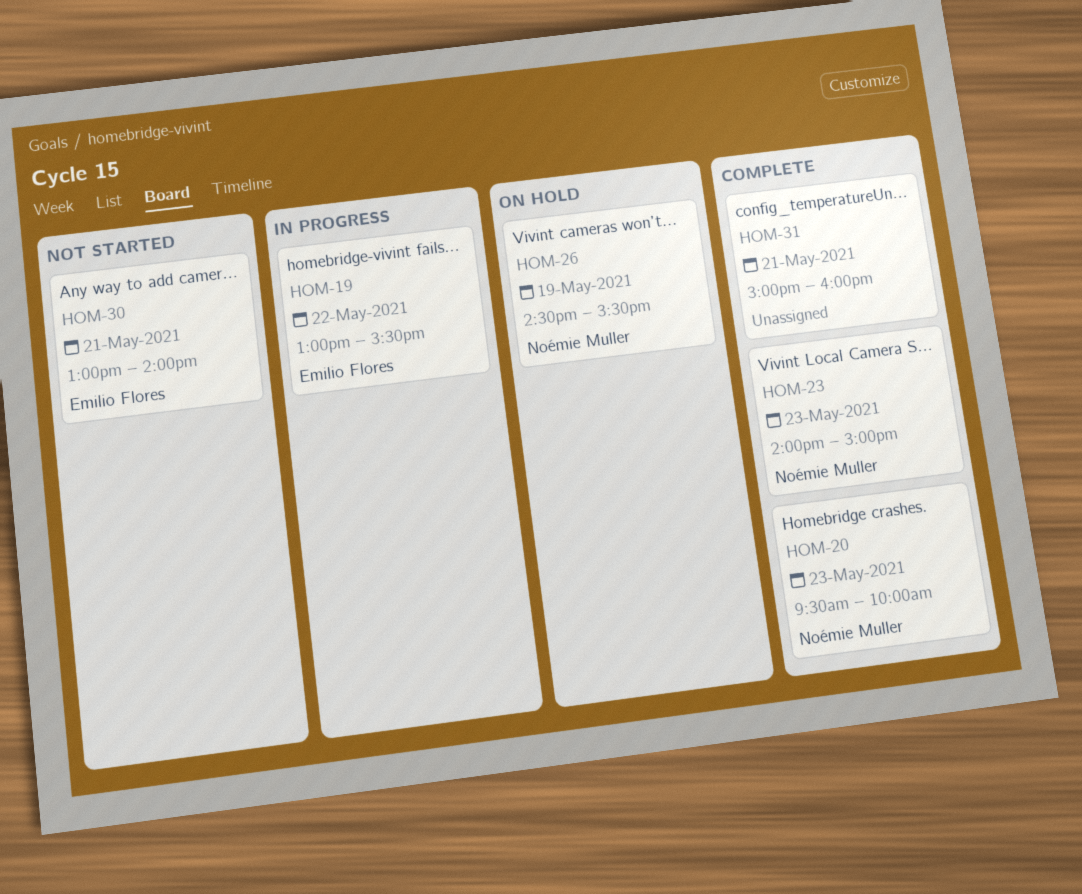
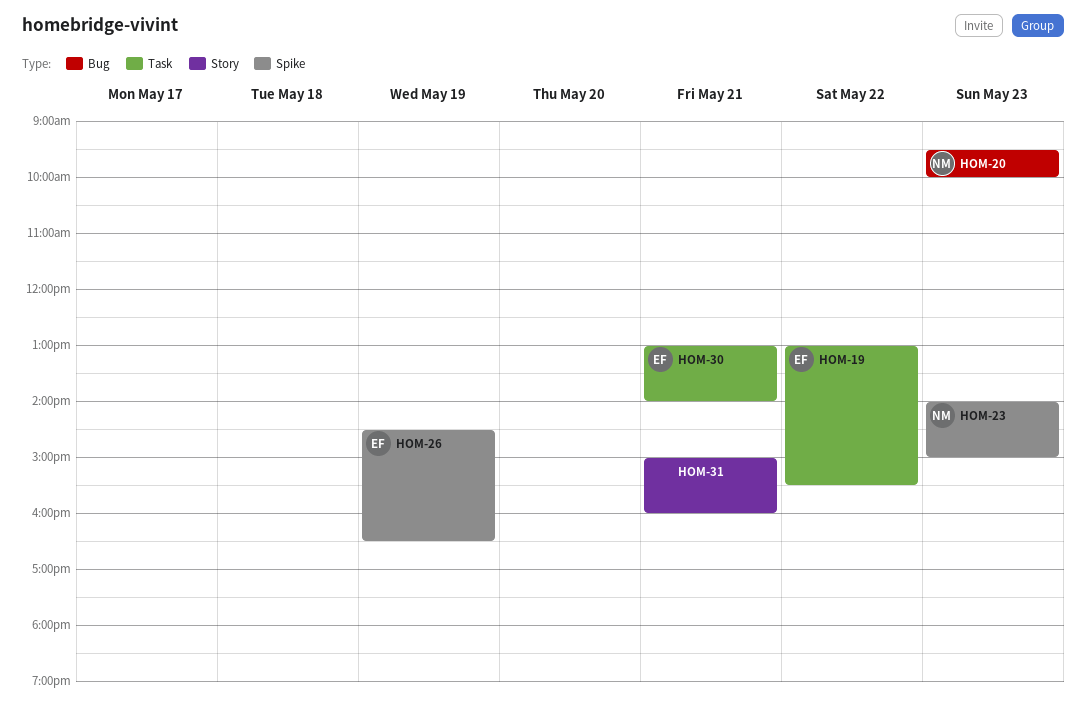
HOM-26, owner: Noémie Muller -> Emilio Flores
HOM-26, ends: 15:30 -> 16:30

